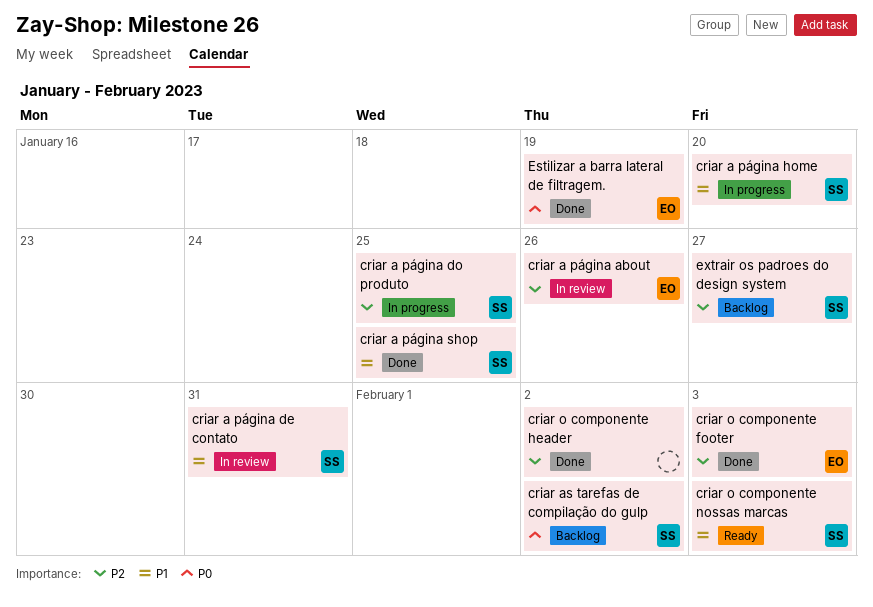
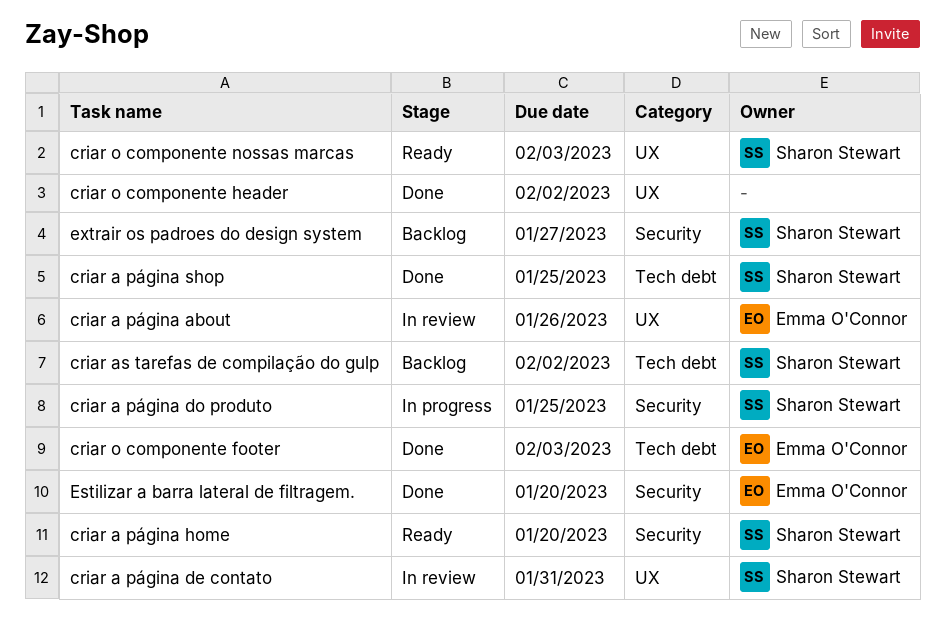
criar a página home, status: In progress -> Ready
Estilizar a barra lateral de filtragem., due: Jan 19 -> Jan 20

